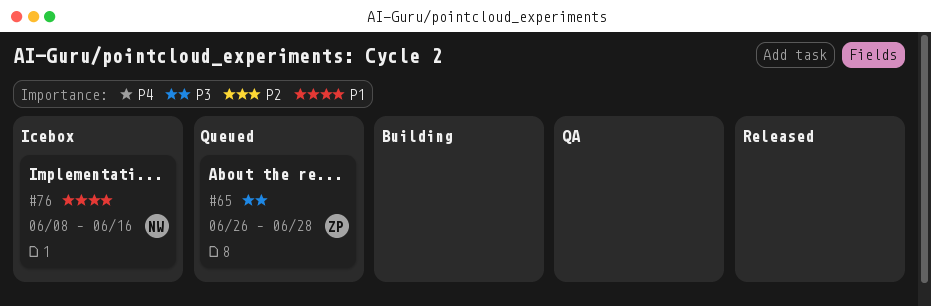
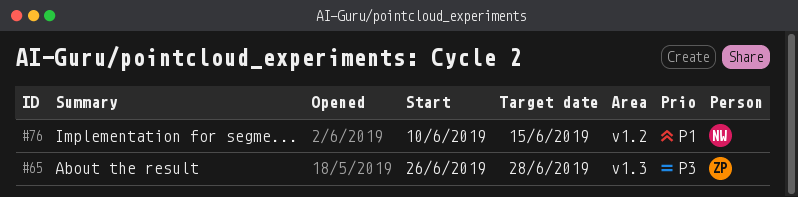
#76, start: Jun 8 -> Jun 10
#76, due: Jun 16 -> Jun 15

